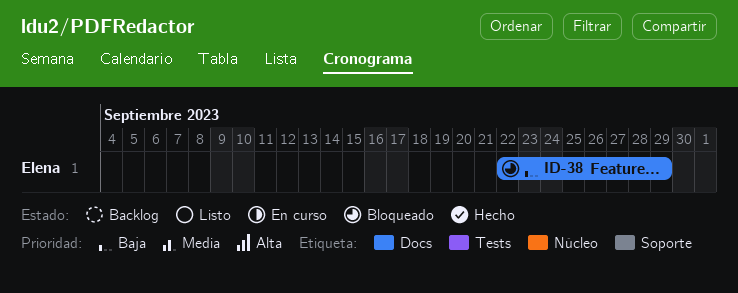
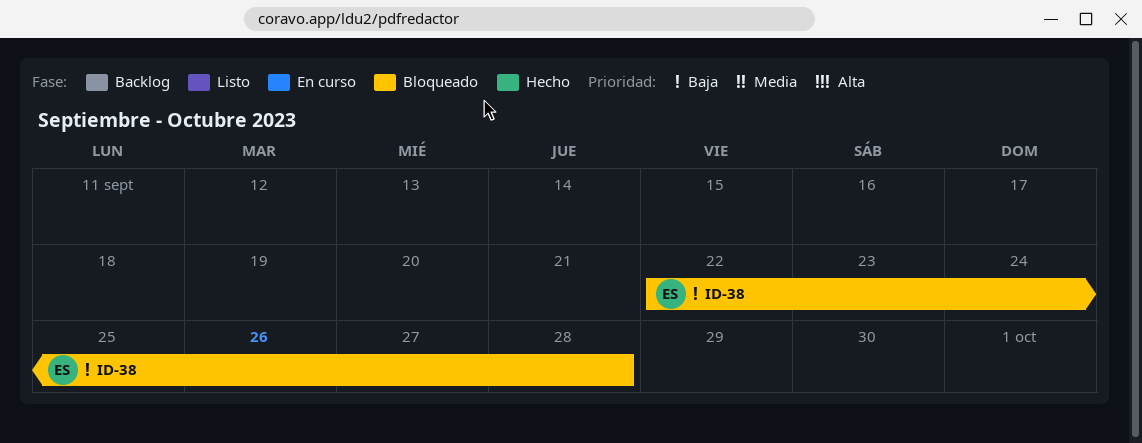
ID-38, due: Sep 29 -> Sep 28

